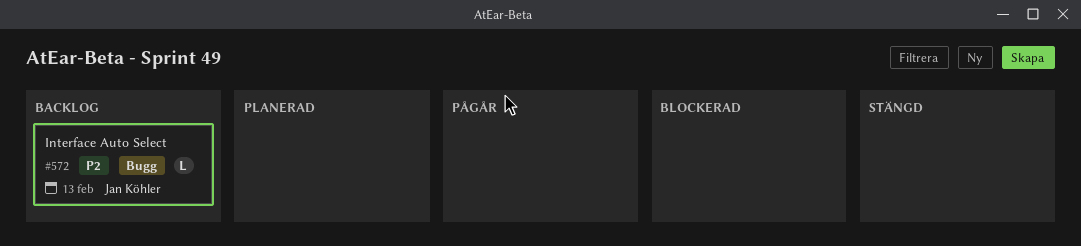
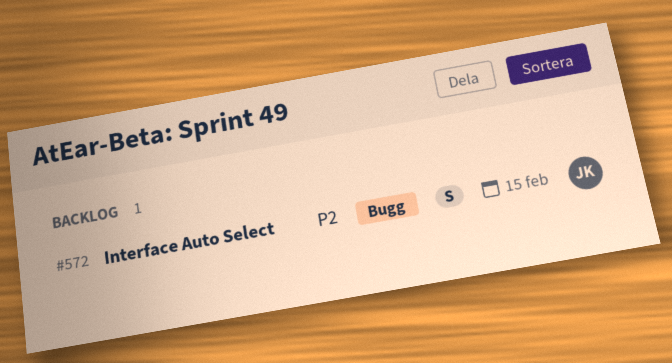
#572, estimate: L -> S
#572, due: Feb 13 -> Feb 15

